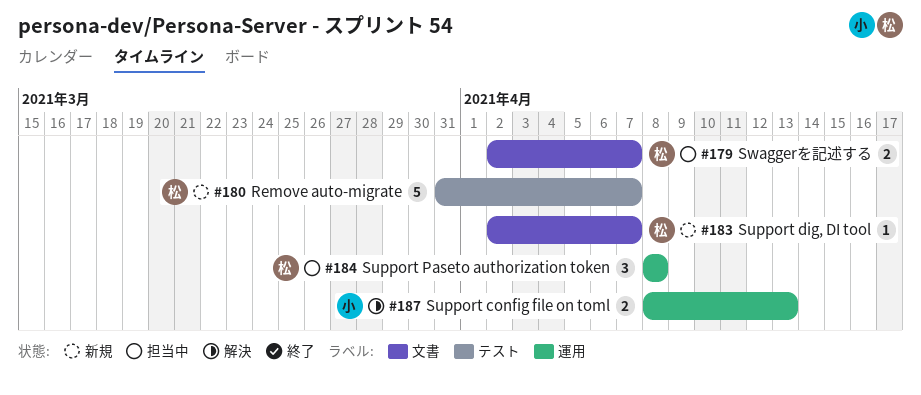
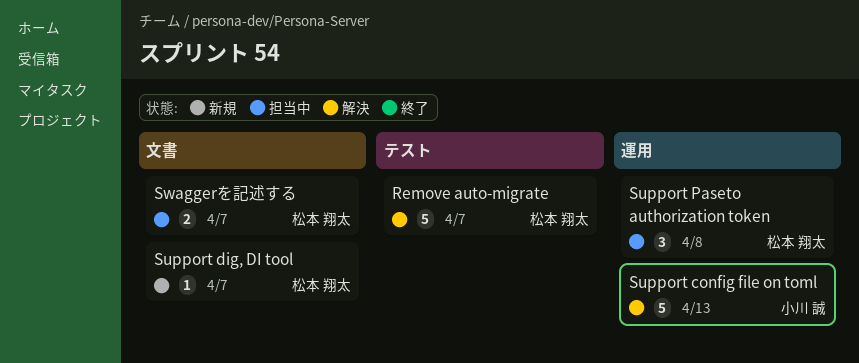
Remove auto-migrate, status: 新規 -> 解決
Support config file on toml, estimate: 2 -> 5

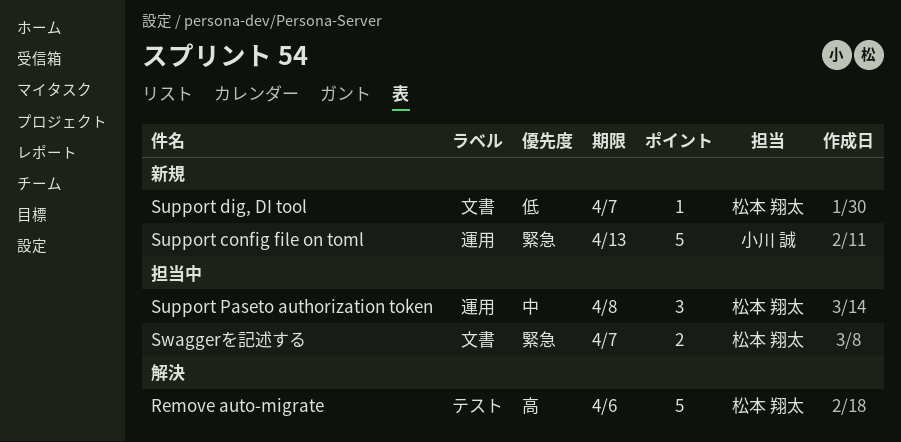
Remove auto-migrate, due: Apr 7 -> Apr 6
Support config file on toml, status: 解決 -> 新規

